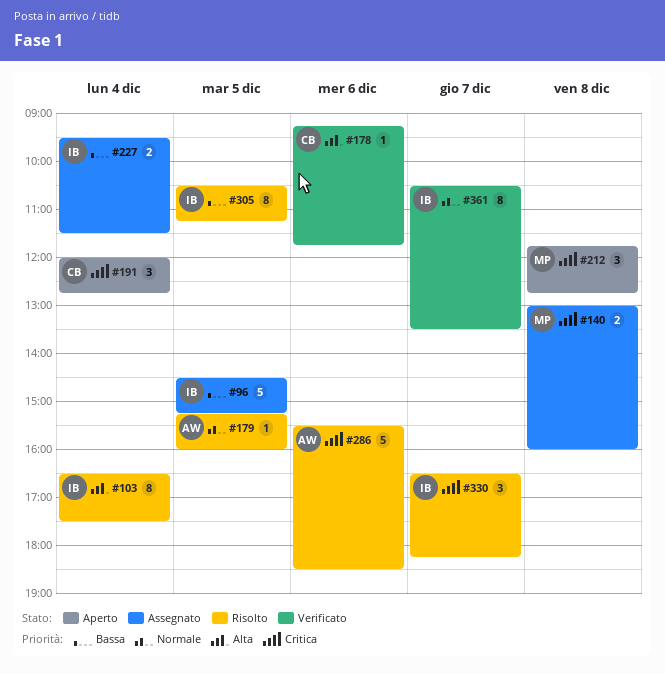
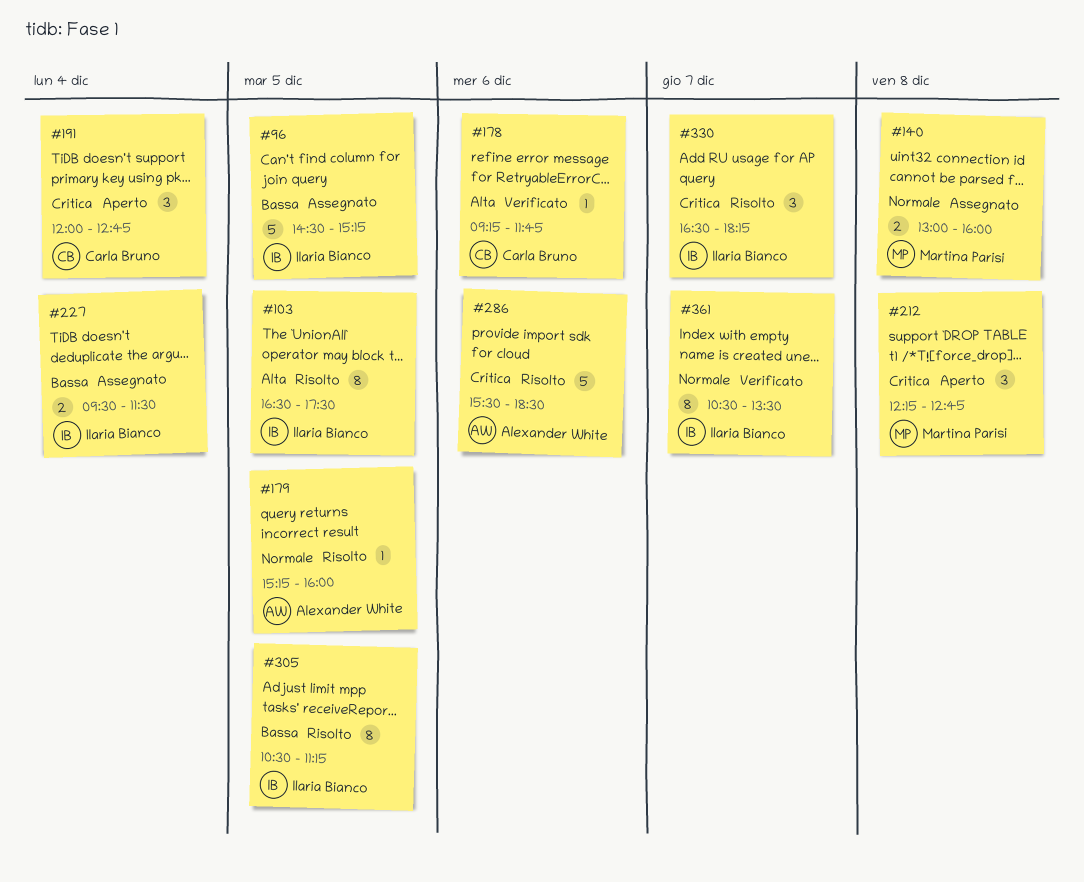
#103, day: Dec 4 -> Dec 5
#140, priority: Critica -> Normale
#212, begins: 11:45 -> 12:15

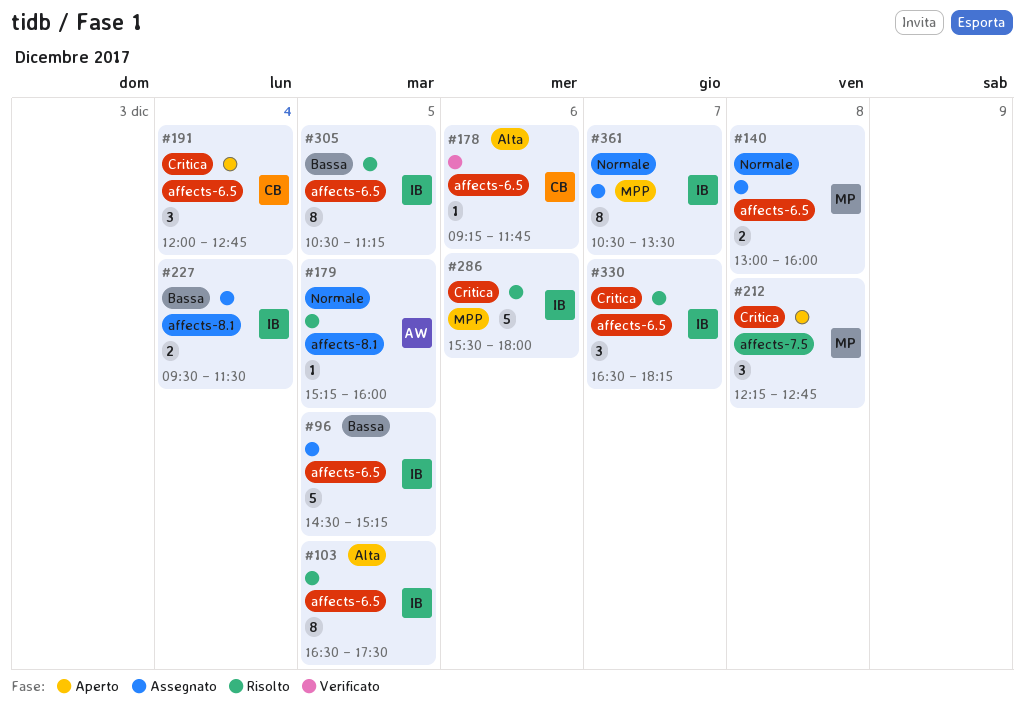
#286, owner: Alexander White -> Ilaria Bianco
#286, ends: 18:30 -> 18:00
#361, status: Verificato -> Assegnato

